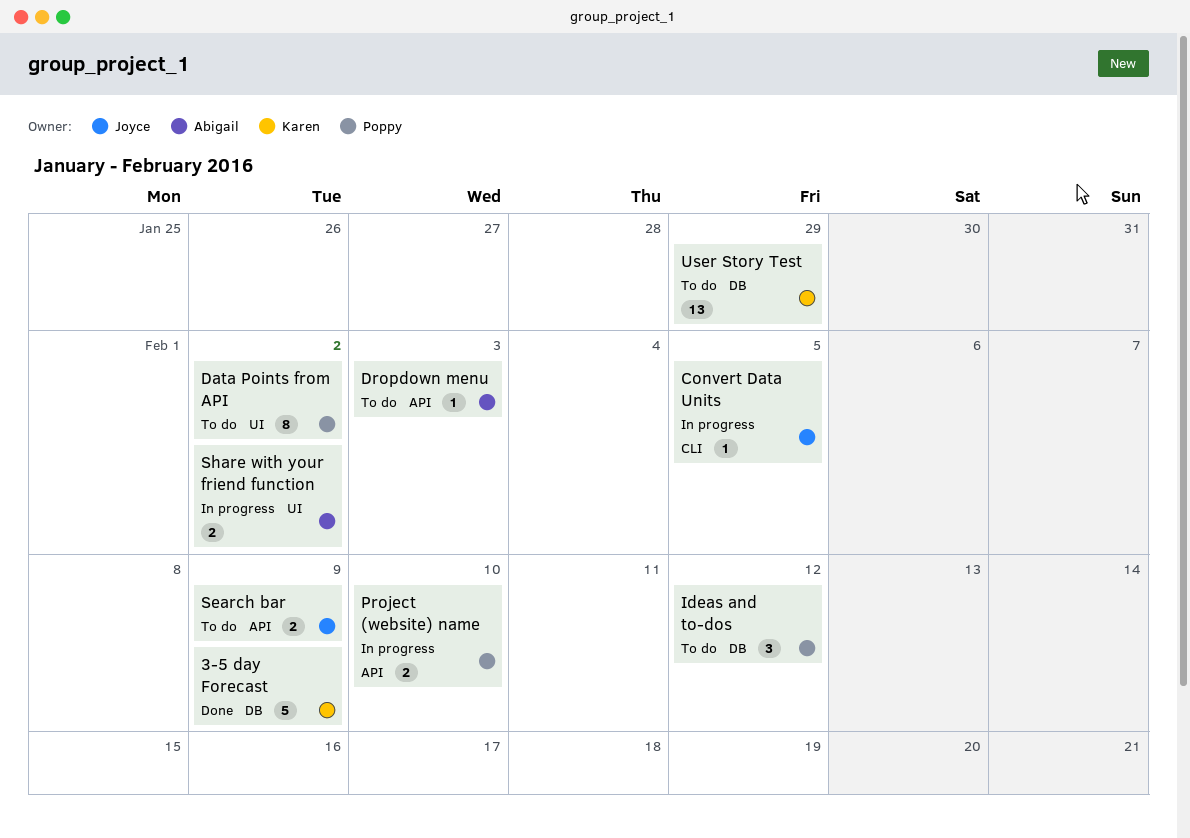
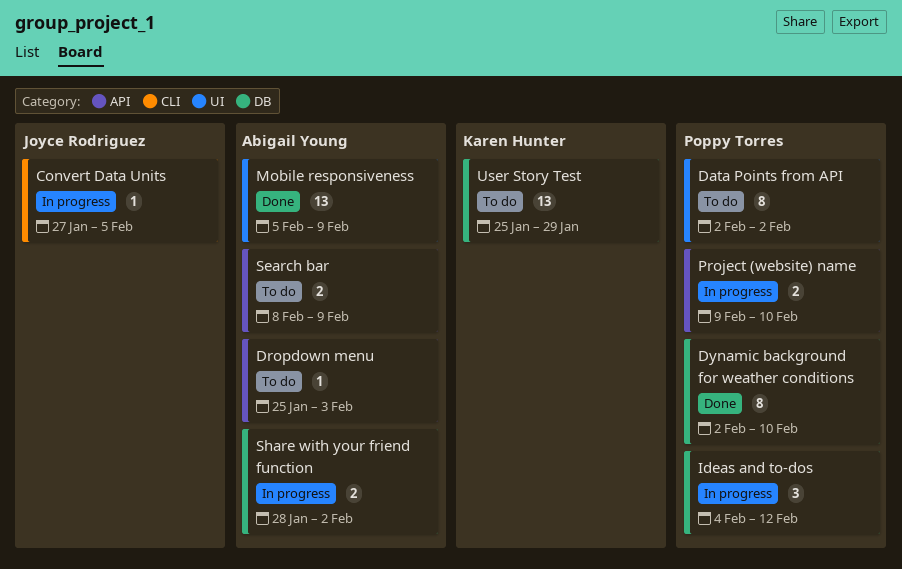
3-5 day Forecast: present -> none
Dynamic background for weather conditions: none -> present
Ideas and to-dos, status: To do -> In progress
Mobile responsiveness: none -> present
Search bar, owner: Joyce Rodriguez -> Abigail Young
Share with your friend function, label: UI -> DB

